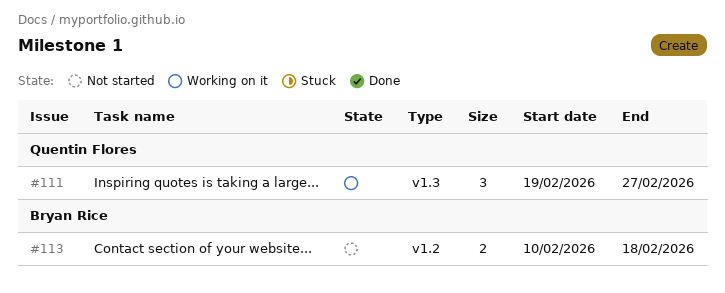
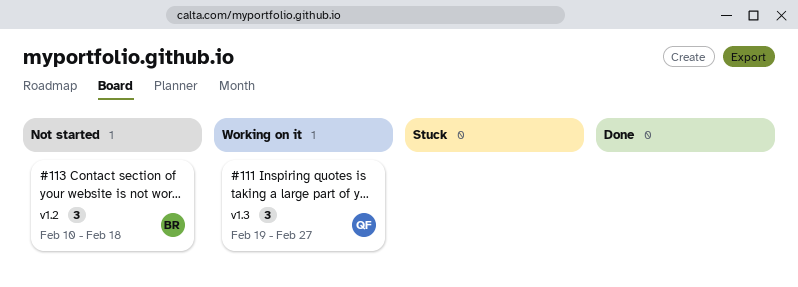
#113, estimate: 2 -> 3

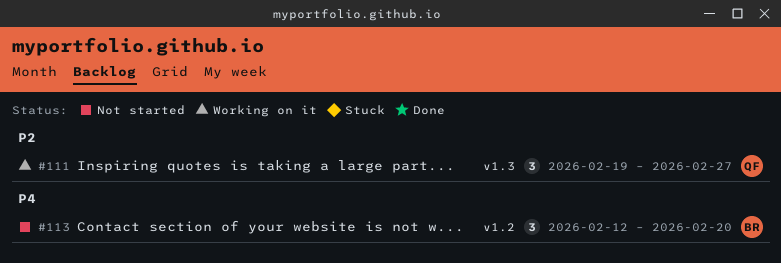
#113, start: Feb 10 -> Feb 12
#113, due: Feb 18 -> Feb 20

